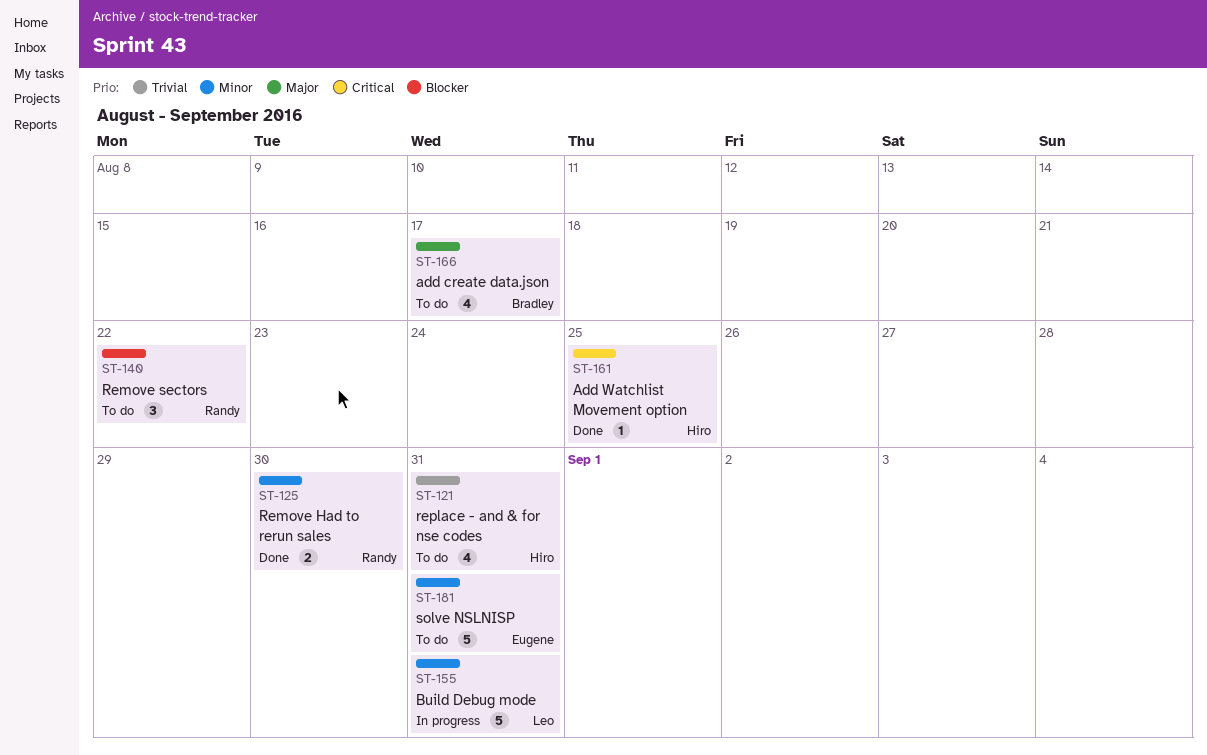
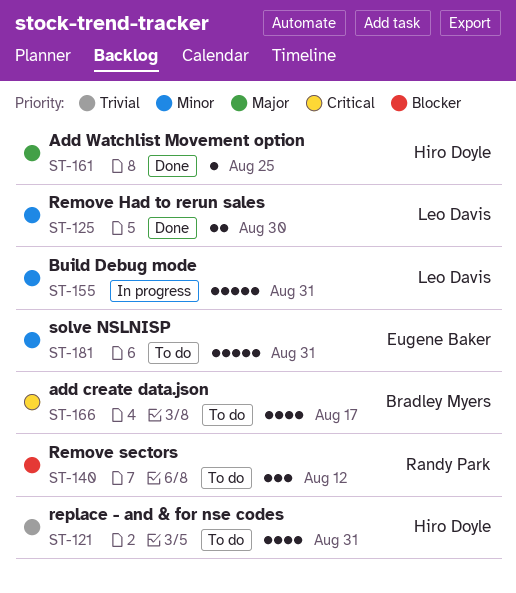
ST-125, owner: Randy Park -> Leo Davis
ST-140, due: Aug 22 -> Aug 12
ST-161, priority: Critical -> Major
ST-166, priority: Major -> Critical

